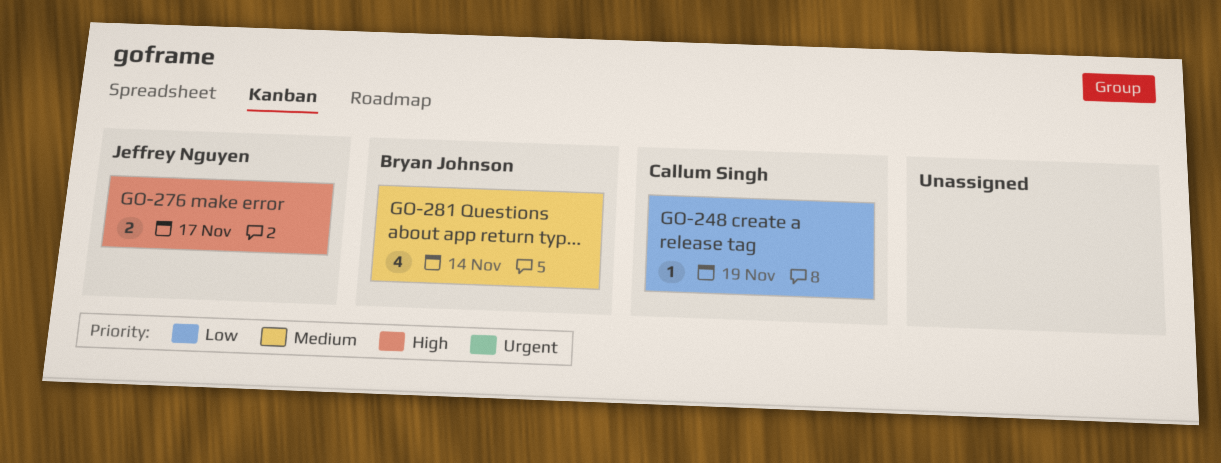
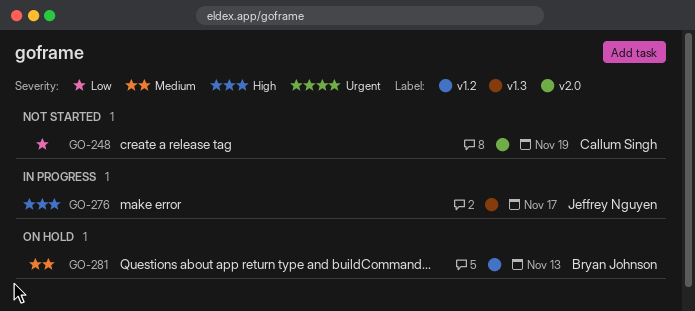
GO-281, due: Nov 14 -> Nov 13

